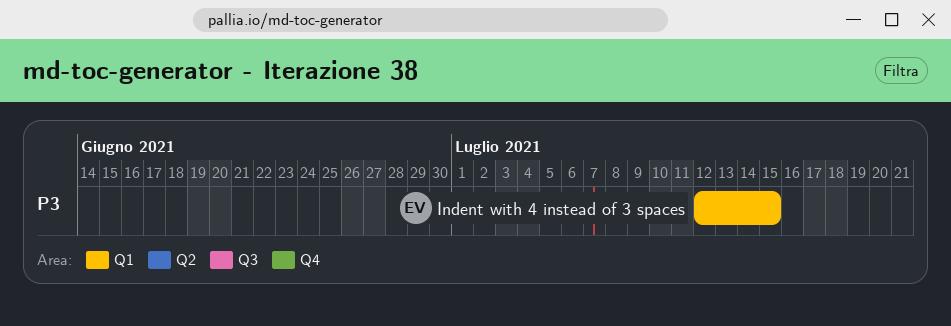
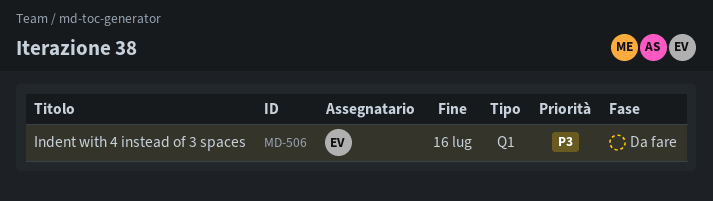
Indent with 4 instead of 3 spaces, due: Jul 15 -> Jul 16

